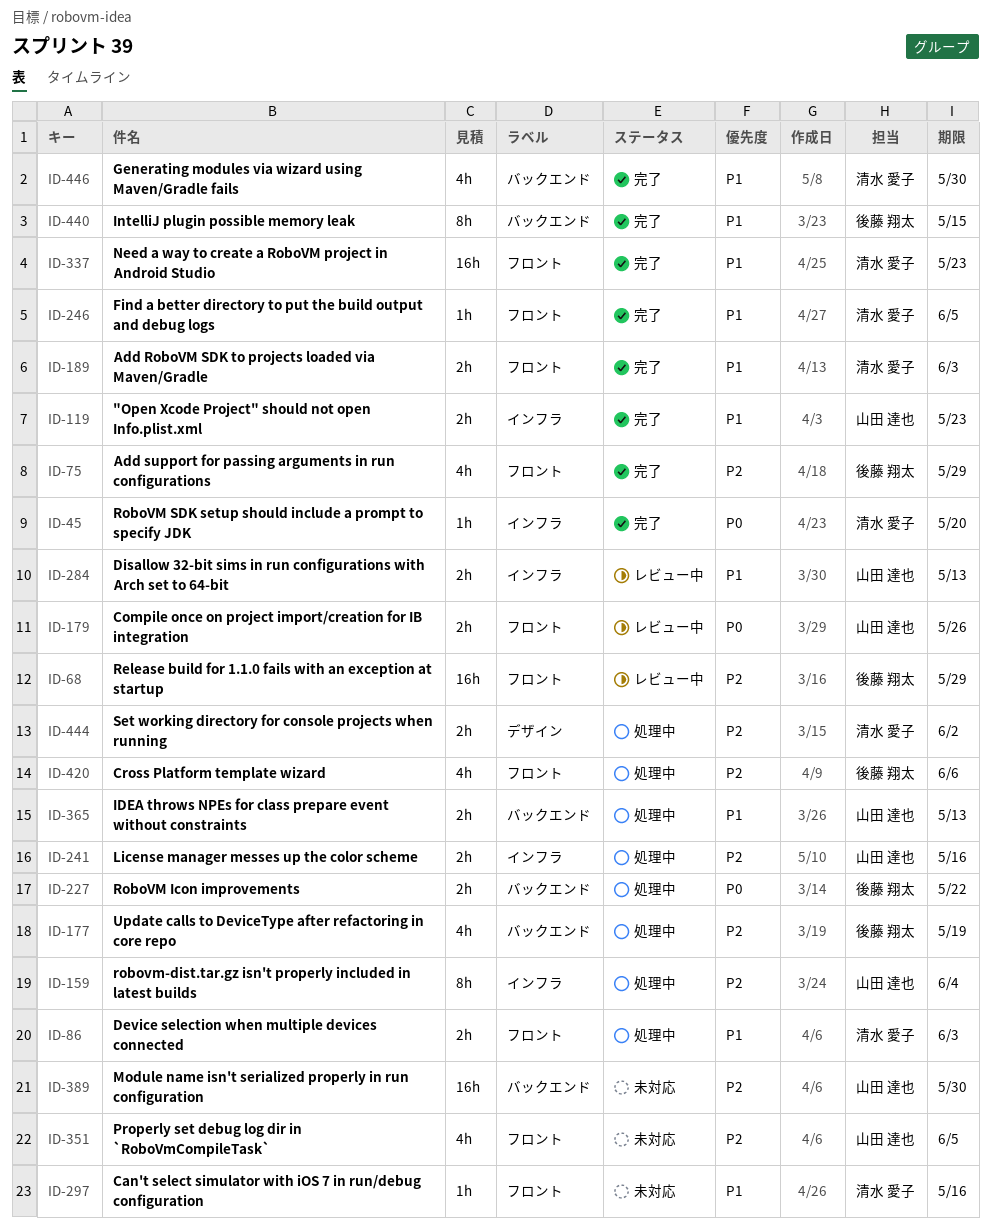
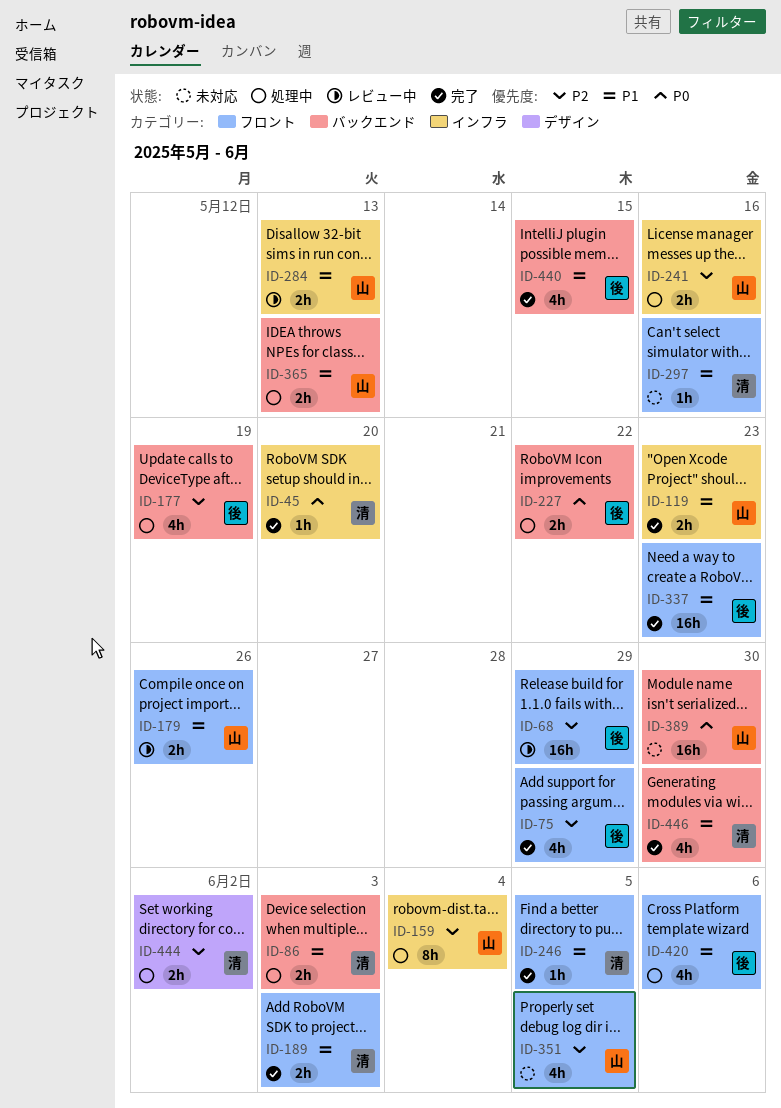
ID-86, label: フロント -> バックエンド
ID-179, priority: P0 -> P1
ID-337, owner: 清水 愛子 -> 後藤 翔太
ID-389, priority: P2 -> P0
ID-420, priority: P2 -> P1
ID-440, estimate: 8h -> 4h

